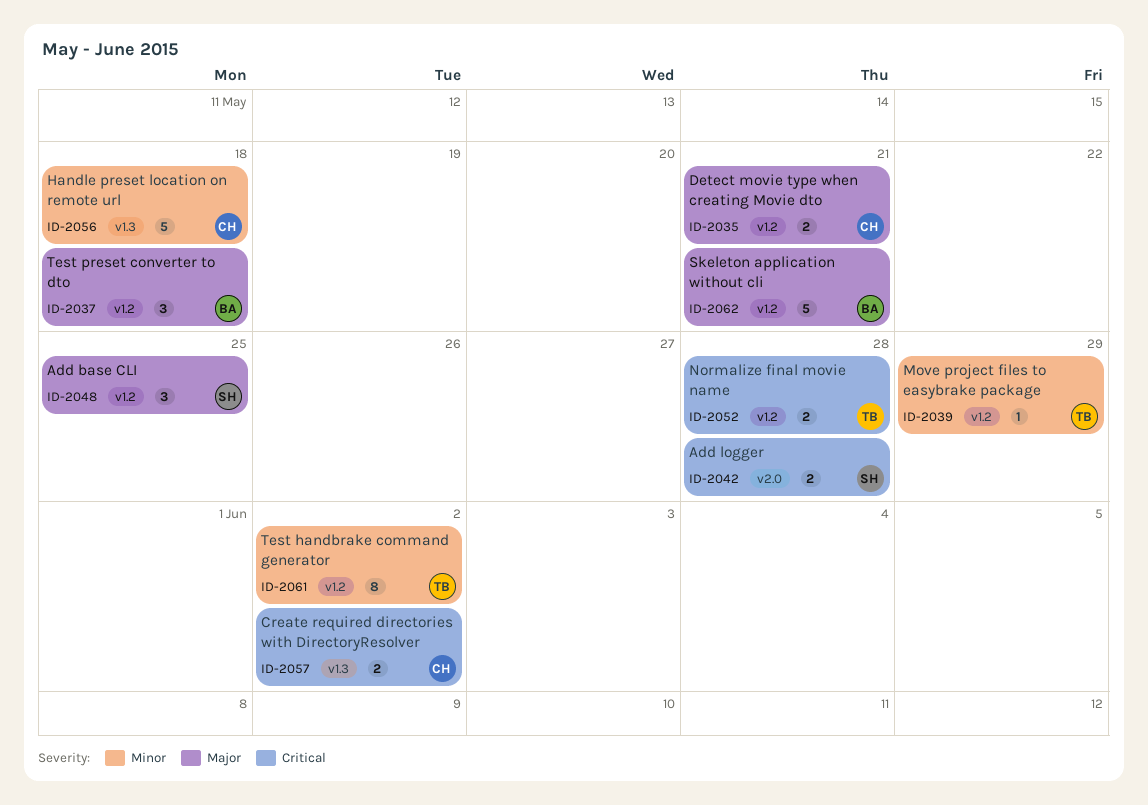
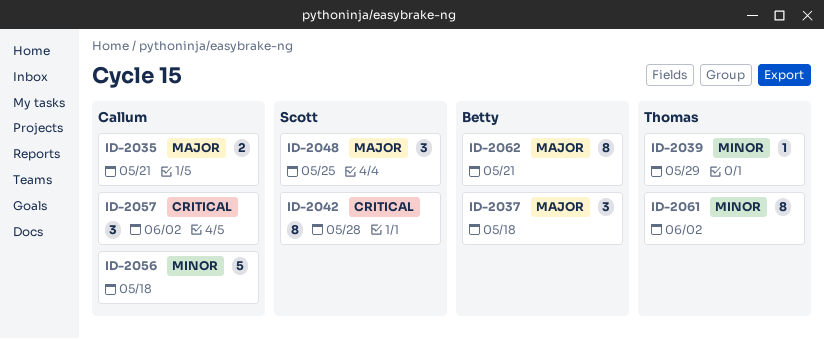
ID-2042, estimate: 2 -> 8
ID-2052: present -> none
ID-2057, estimate: 2 -> 3
ID-2062, estimate: 5 -> 8

